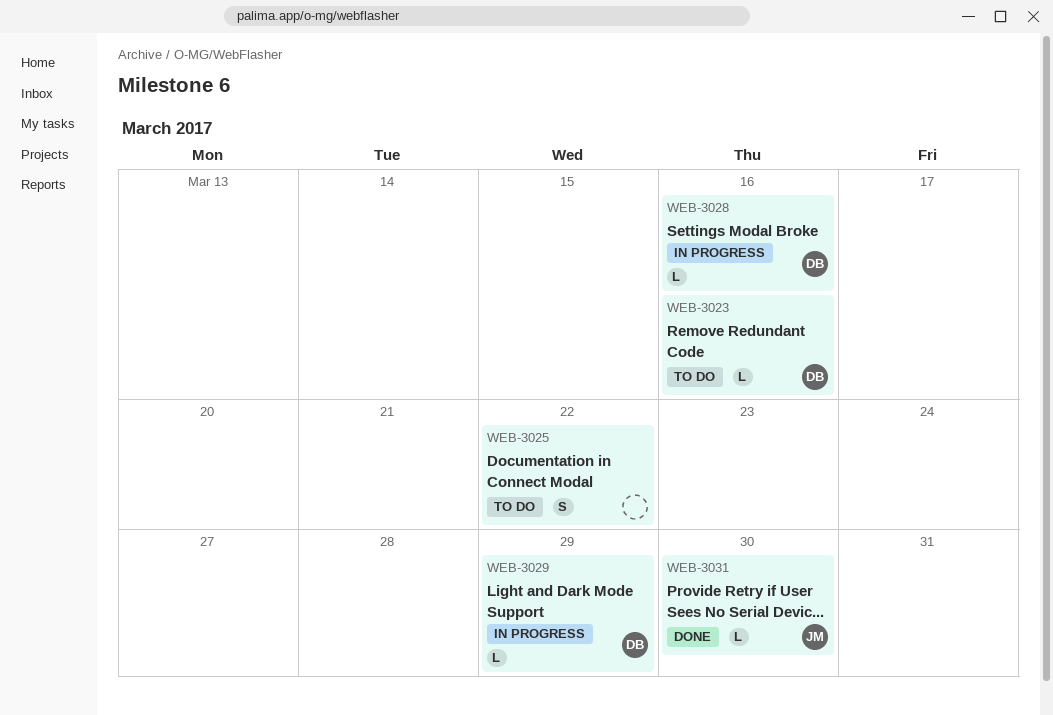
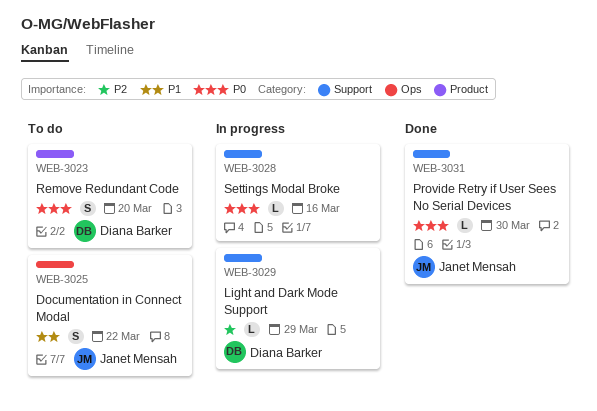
WEB-3023, estimate: L -> S
WEB-3023, due: Mar 16 -> Mar 20
WEB-3025, owner: none -> Janet Mensah
WEB-3028, owner: Diana Barker -> none

